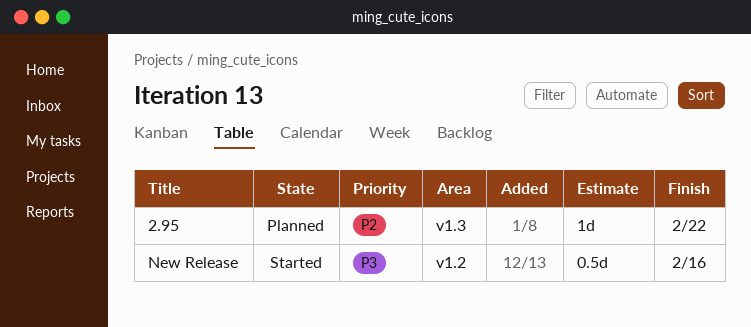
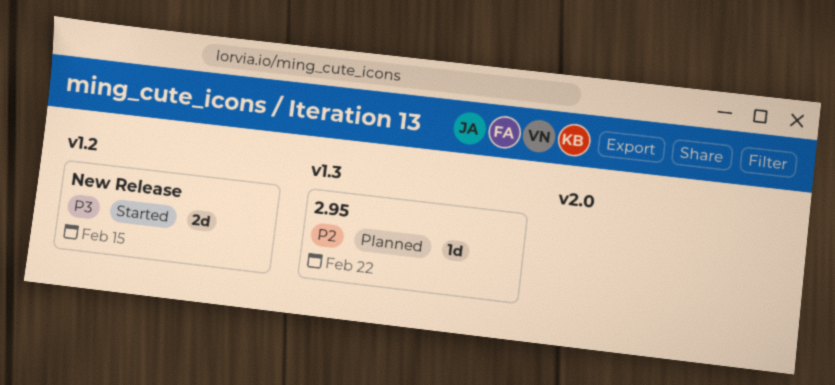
New Release, estimate: 0.5d -> 2d
New Release, due: Feb 16 -> Feb 15

